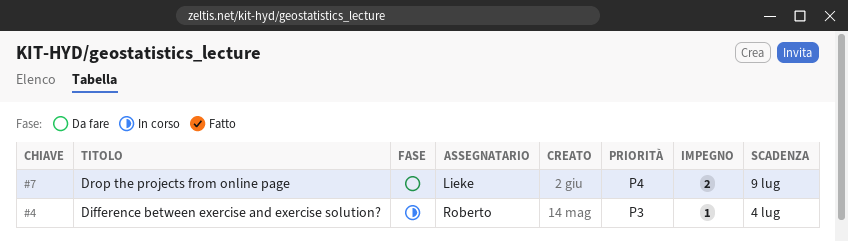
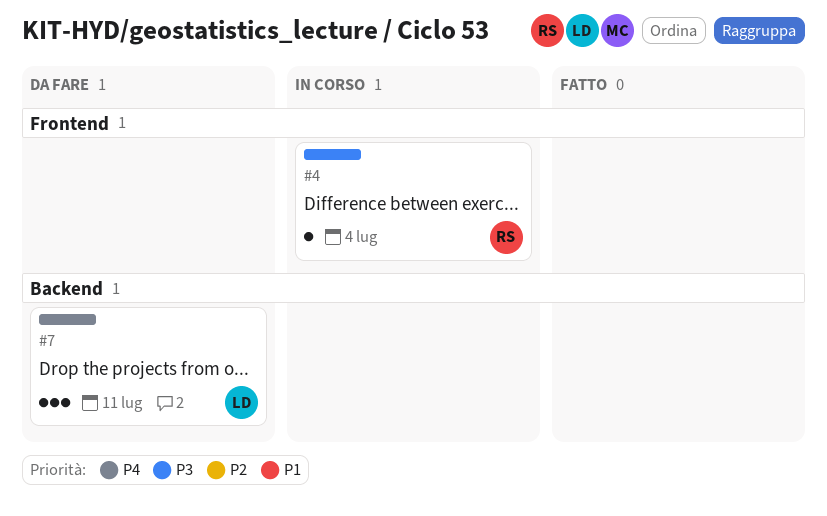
#7, estimate: 2 -> 3
#7, due: Jul 9 -> Jul 11

